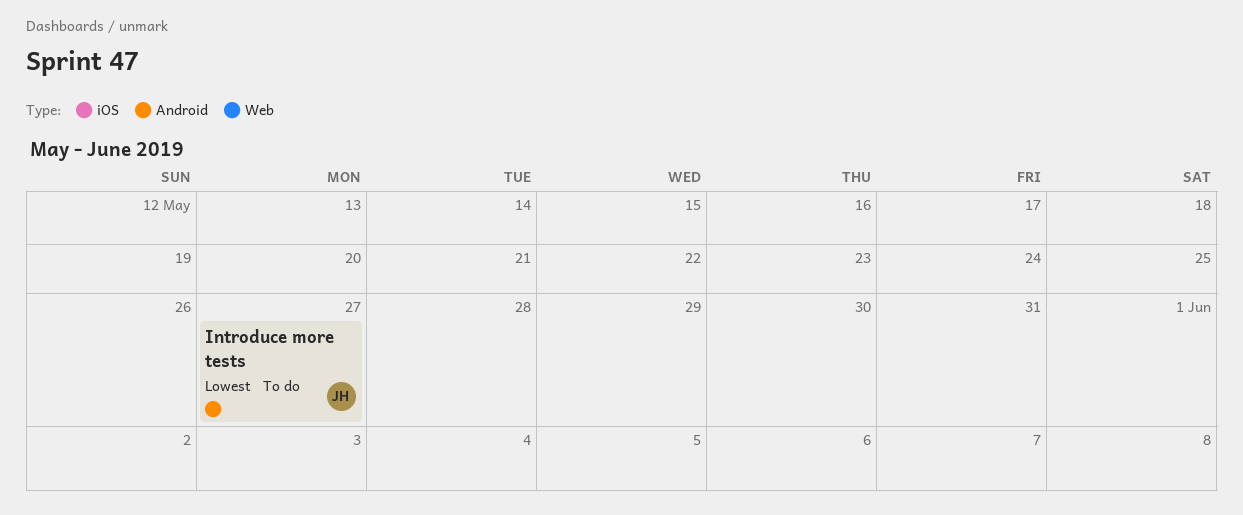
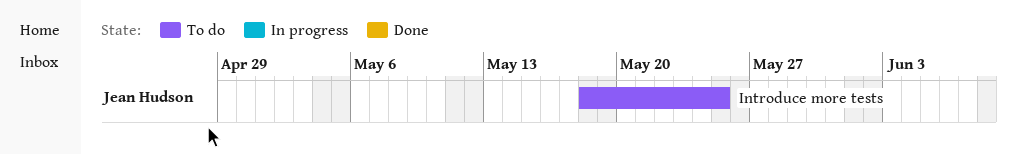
Introduce more tests, due: May 27 -> May 25

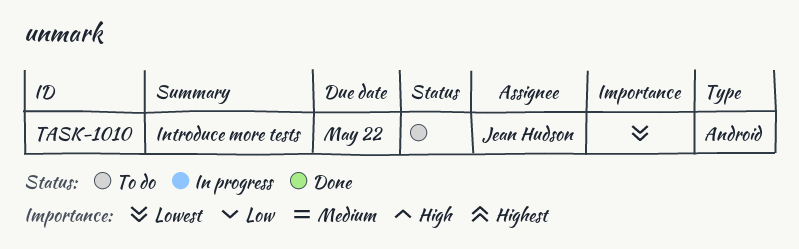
Introduce more tests, due: May 25 -> May 22

